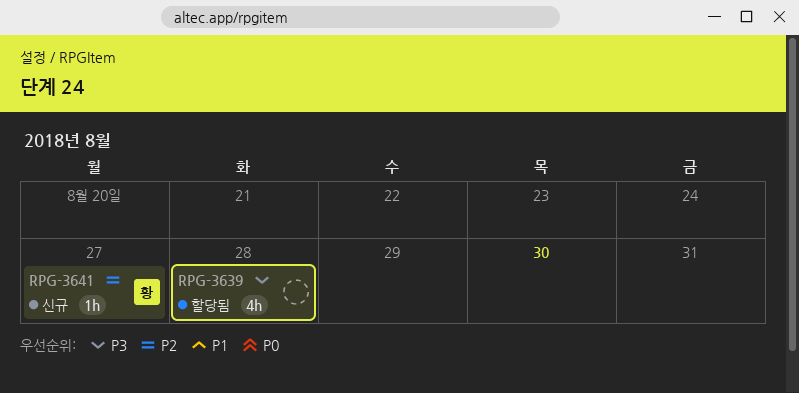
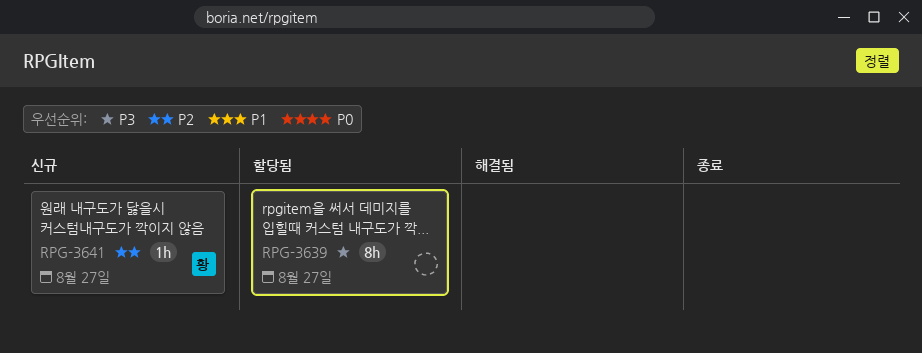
RPG-3639, estimate: 4h -> 8h
RPG-3639, due: Aug 28 -> Aug 27

